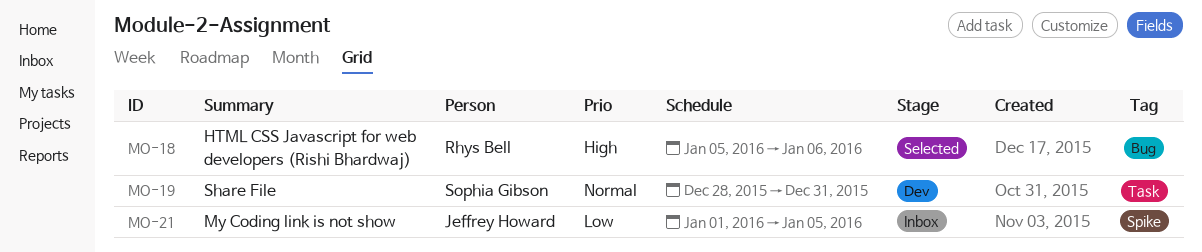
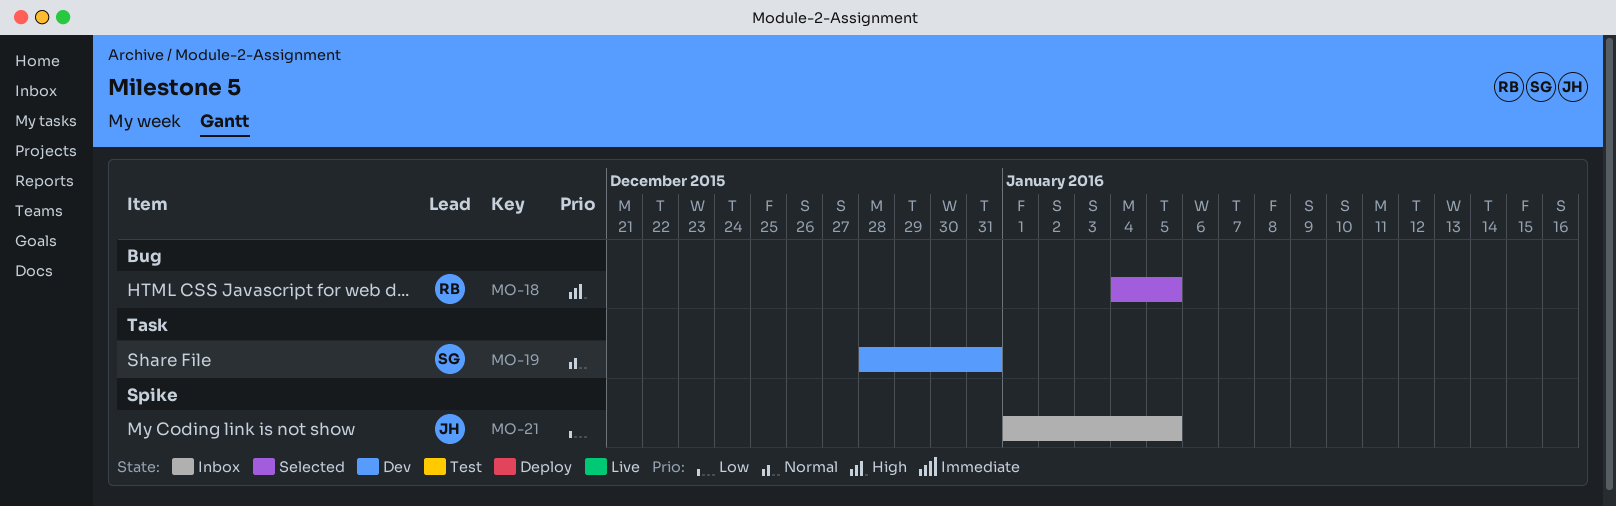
MO-18, start: Jan 5 -> Jan 4
MO-18, due: Jan 6 -> Jan 5

